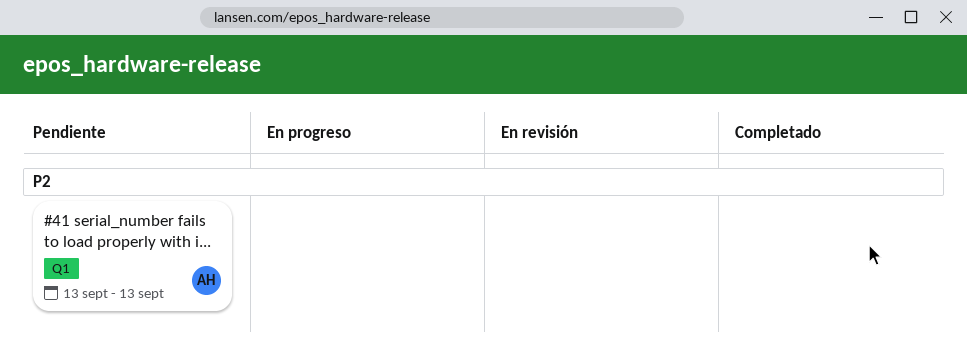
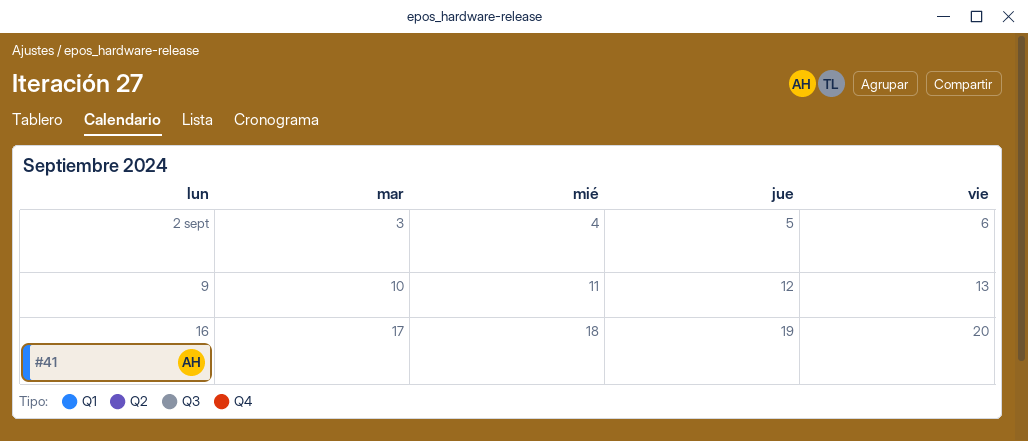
#41, due: Sep 13 -> Sep 16

